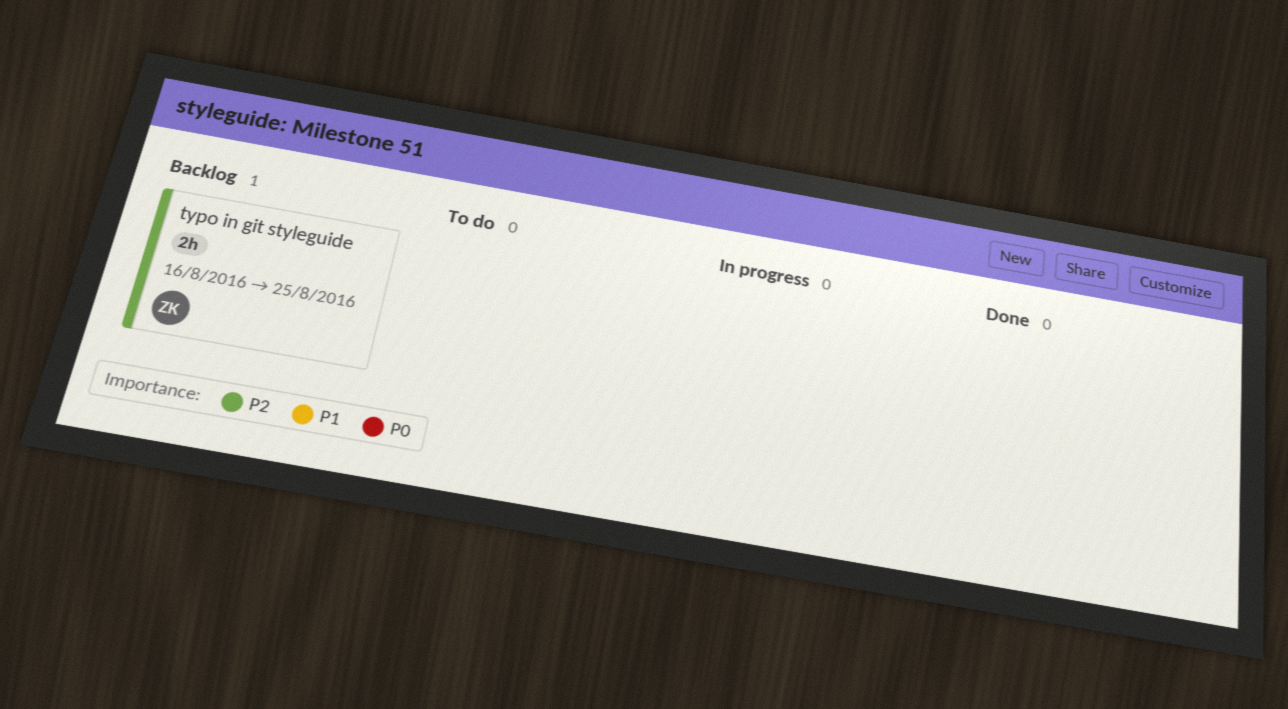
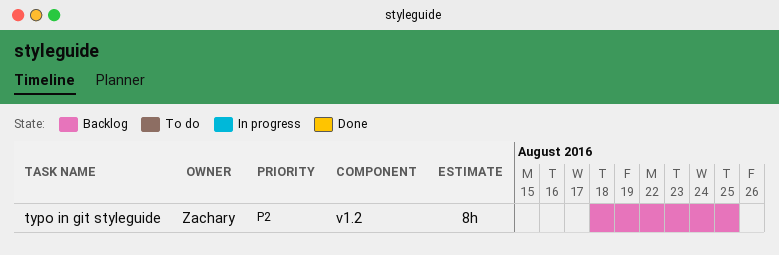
typo in git styleguide, estimate: 2h -> 8h
typo in git styleguide, start: Aug 16 -> Aug 18

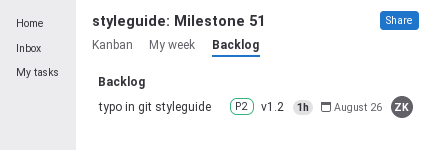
typo in git styleguide, estimate: 8h -> 1h
typo in git styleguide, due: Aug 25 -> Aug 26

